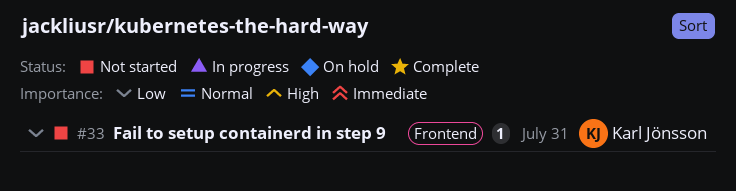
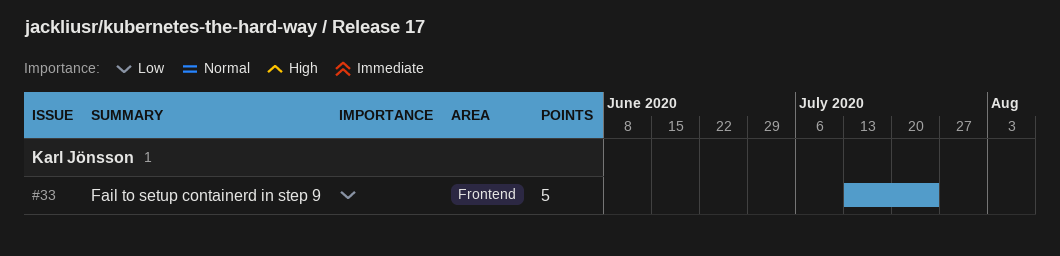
#33, estimate: 1 -> 5
#33, due: Jul 31 -> Jul 24

